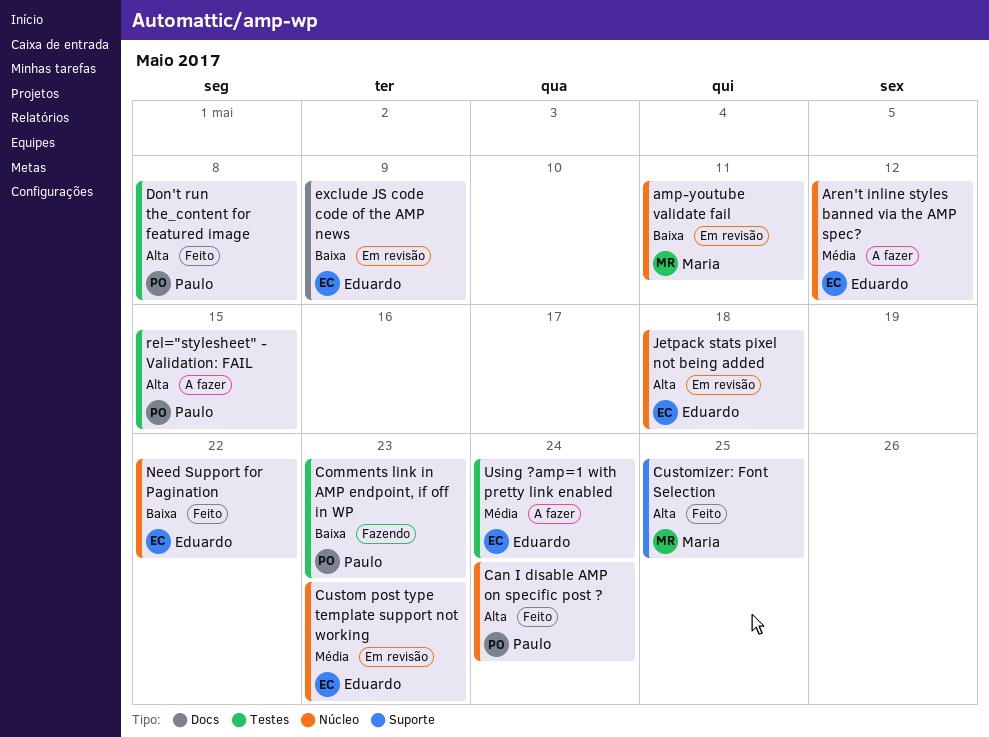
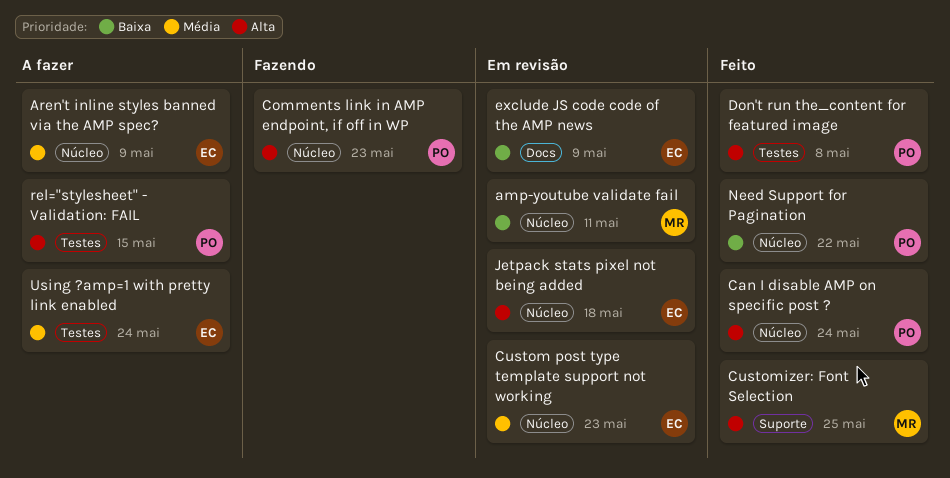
Aren't inline styles banned via the AMP spec?, due: May 12 -> May 9
Comments link in AMP endpoint, if off in WP, priority: Baixa -> Alta
Comments link in AMP endpoint, if off in WP, label: Testes -> Núcleo
Need Support for Pagination, owner: Eduardo -> Paulo

